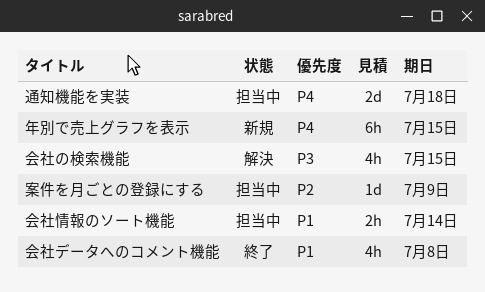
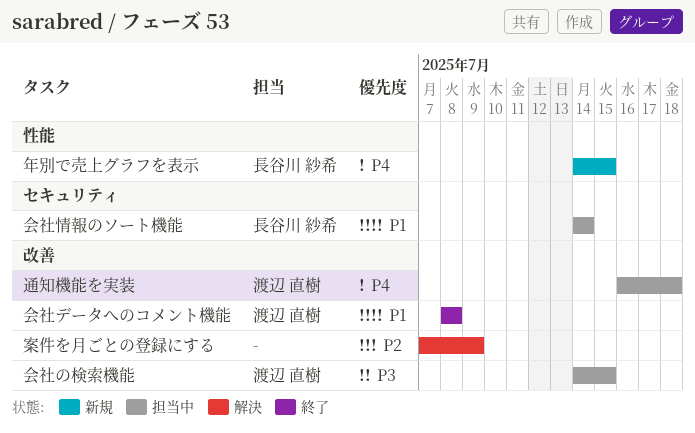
会社の検索機能, status: 解決 -> 担当中
案件を月ごとの登録にする, status: 担当中 -> 解決

